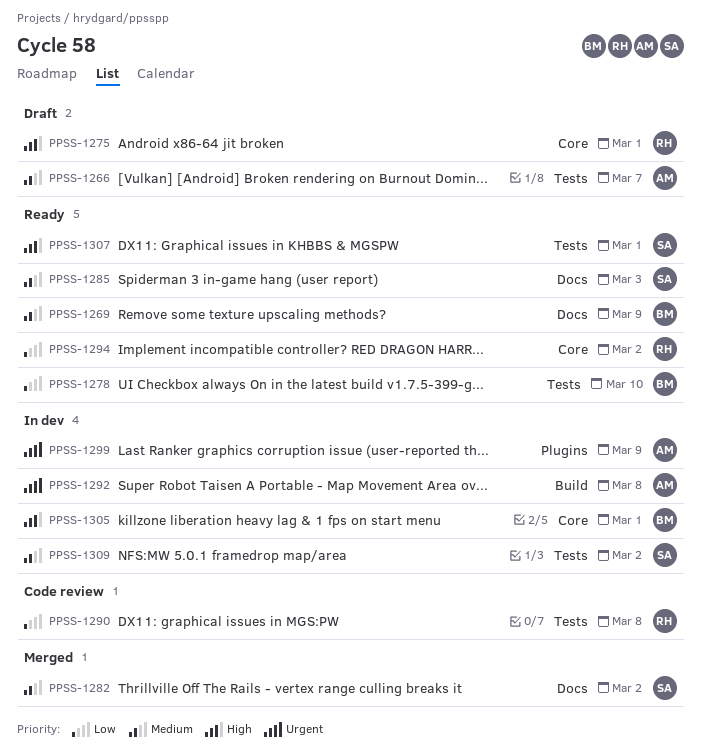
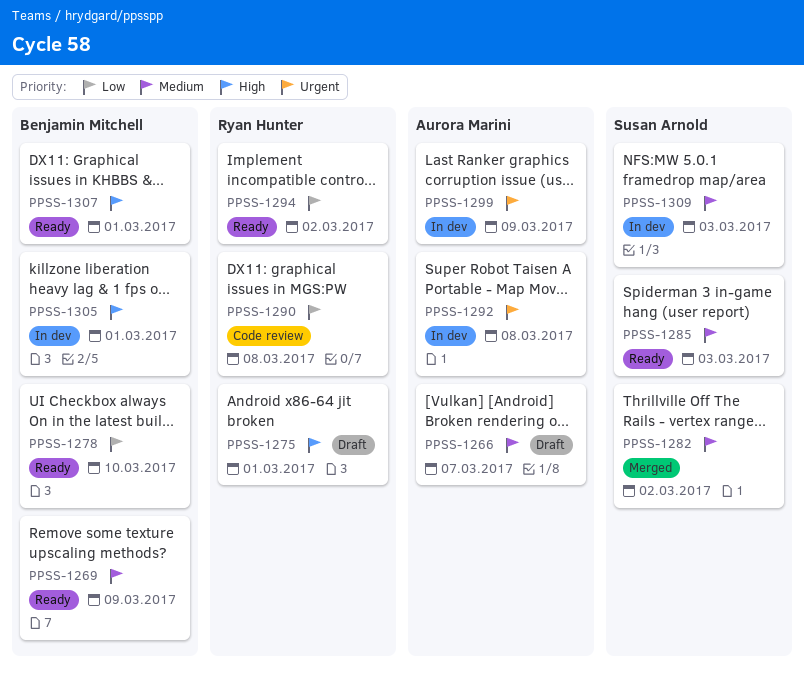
PPSS-1307, owner: Susan Arnold -> Benjamin Mitchell
PPSS-1309, due: Mar 2 -> Mar 3

